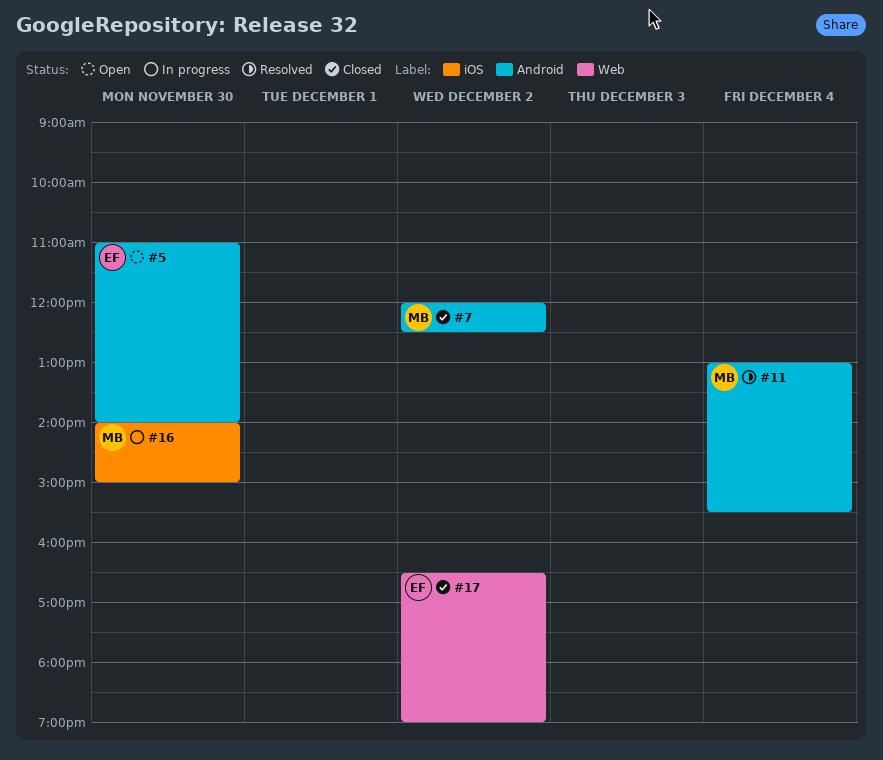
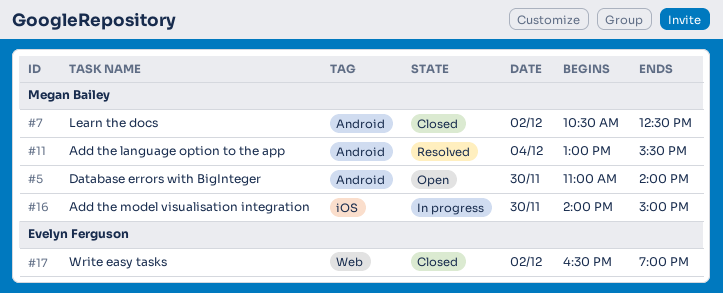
#5, owner: Evelyn Ferguson -> Megan Bailey
#7, begins: 12:00 -> 10:30

